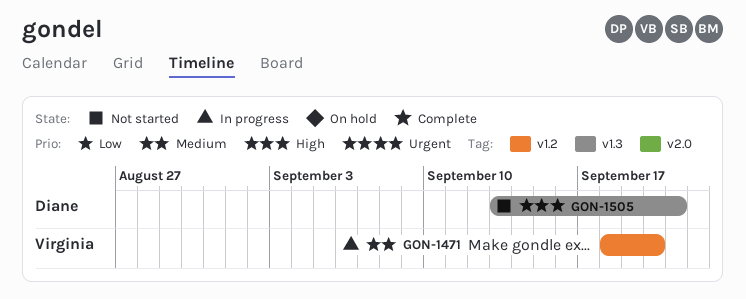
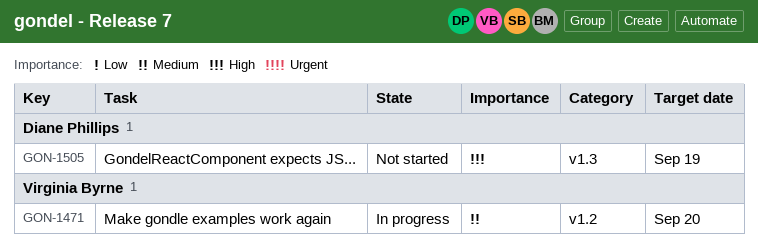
GON-1505, due: Sep 21 -> Sep 19

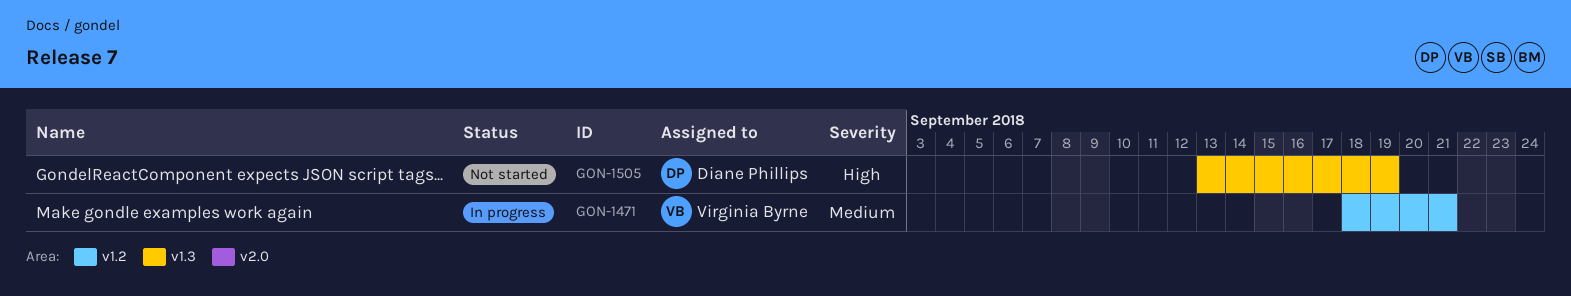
GON-1471, due: Sep 20 -> Sep 21

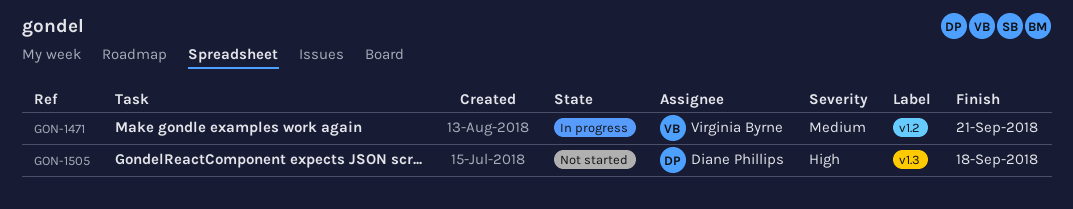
GON-1505, due: Sep 19 -> Sep 18

